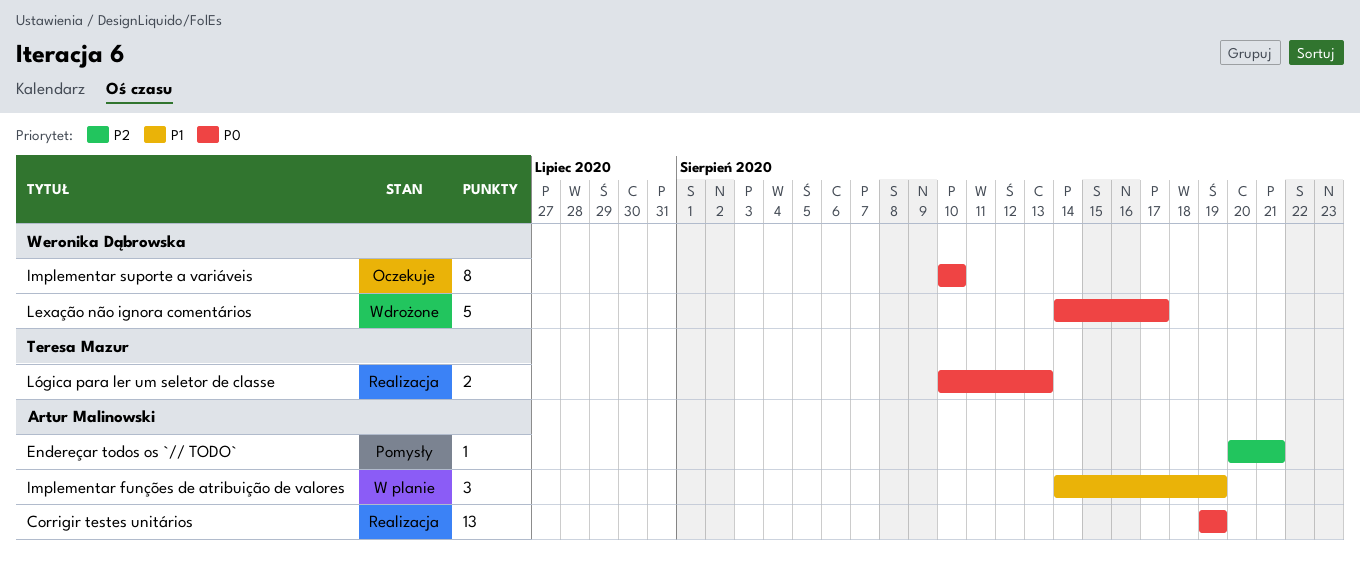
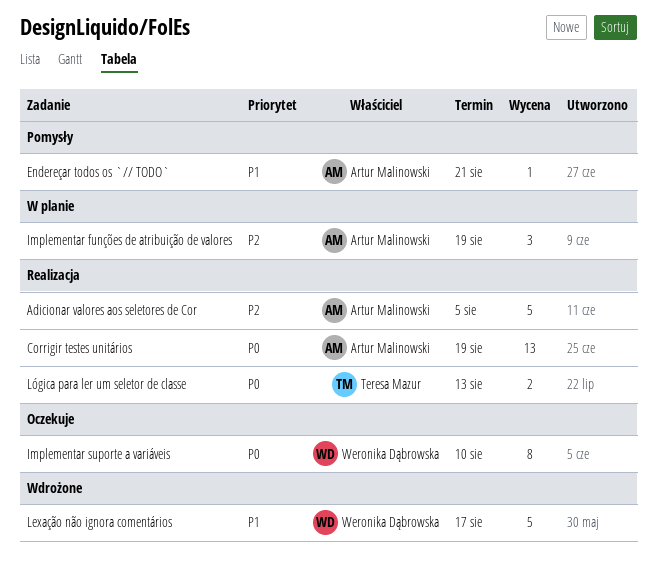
Adicionar valores aos seletores de Cor: none -> present
Endereçar todos os `// TODO`, priority: P2 -> P1
Implementar funções de atribuição de valores, priority: P1 -> P2
Lexação não ignora comentários, priority: P0 -> P1

